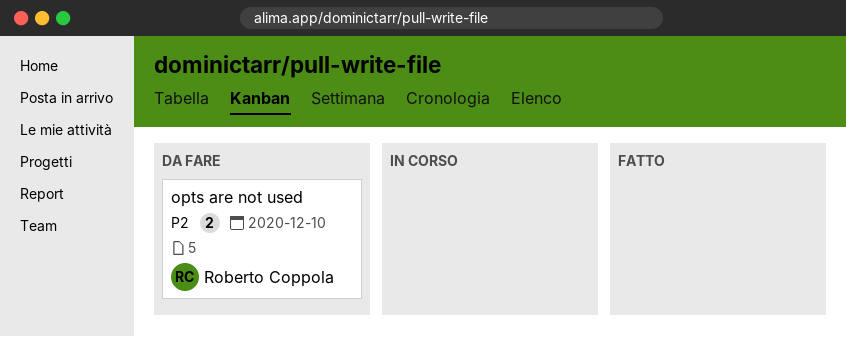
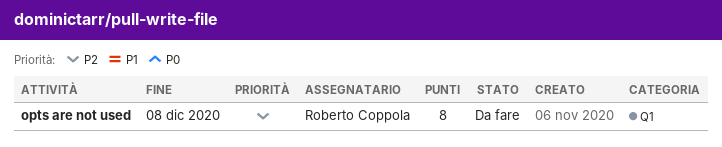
opts are not used, estimate: 2 -> 8
opts are not used, due: Dec 10 -> Dec 8

